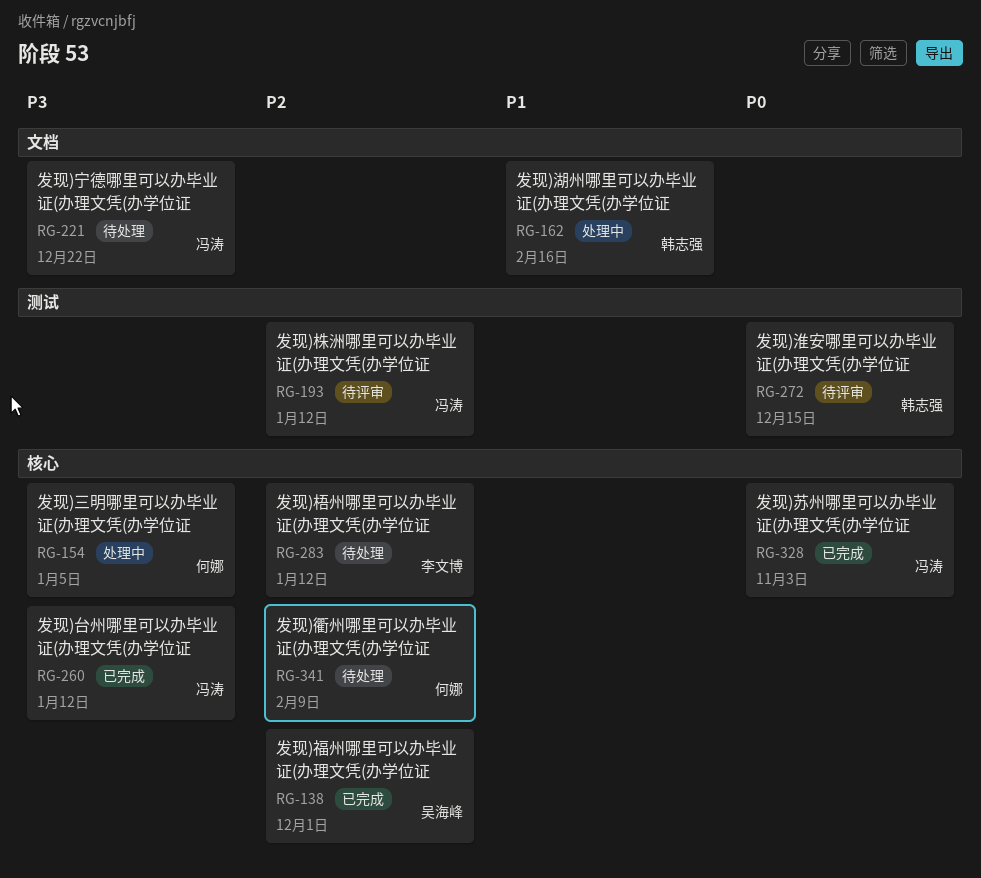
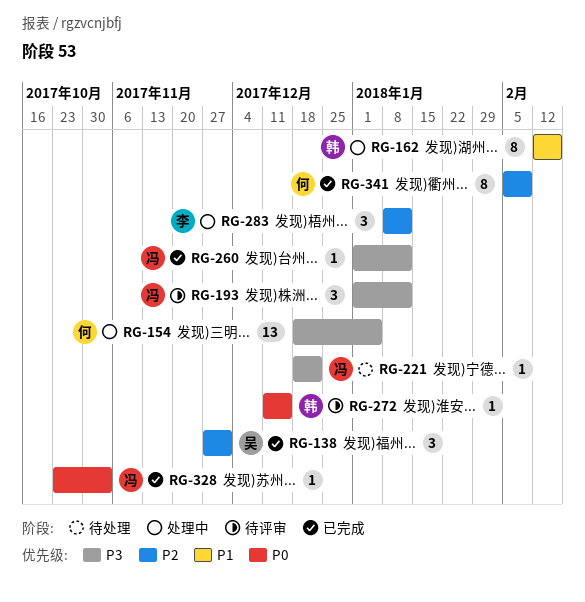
RG-193, priority: P2 -> P3
RG-283, status: 待处理 -> 处理中
RG-341, status: 待处理 -> 已完成

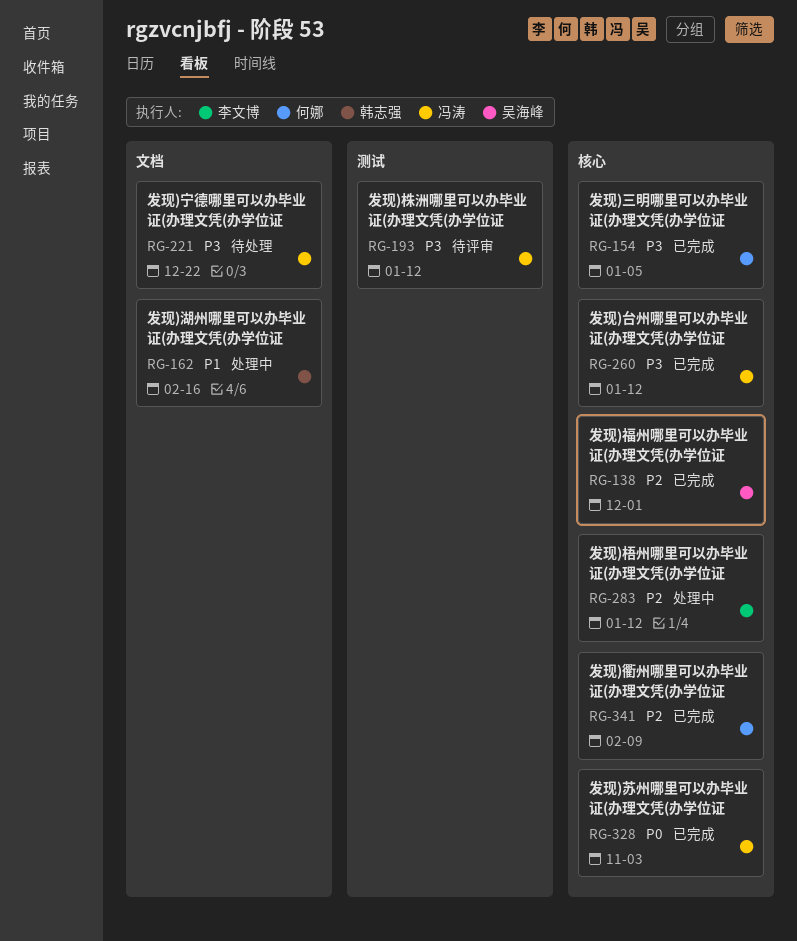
RG-154, status: 处理中 -> 已完成
RG-272: present -> none

